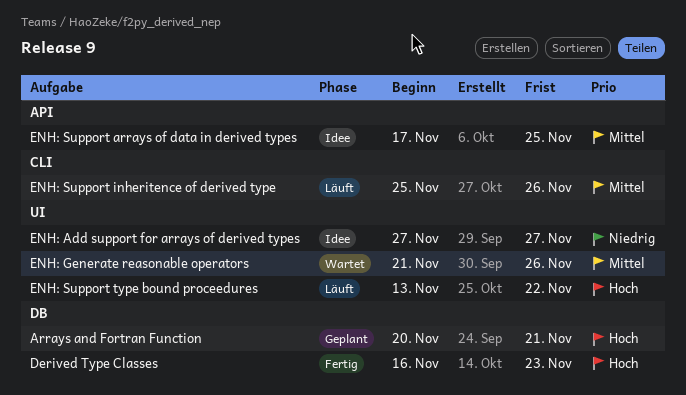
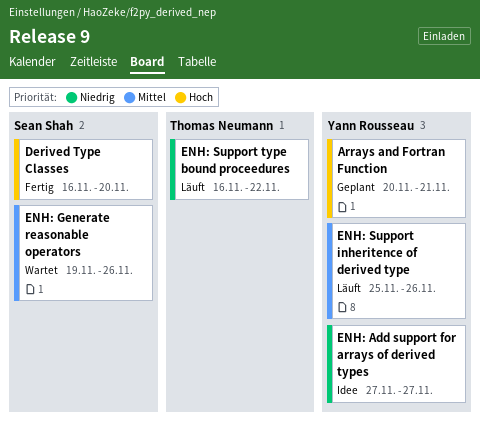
Derived Type Classes, due: Nov 23 -> Nov 20
ENH: Generate reasonable operators, start: Nov 21 -> Nov 19
ENH: Support arrays of data in derived types: present -> none
ENH: Support type bound proceedures, priority: Hoch -> Niedrig
ENH: Support type bound proceedures, start: Nov 13 -> Nov 16

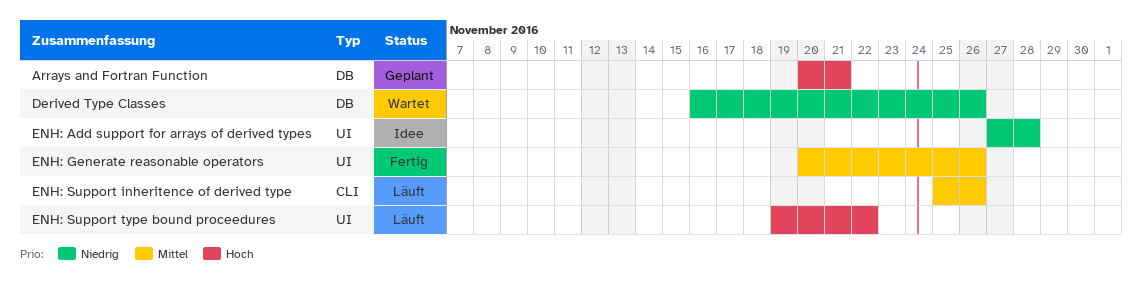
Derived Type Classes, status: Fertig -> Wartet
Derived Type Classes, priority: Hoch -> Niedrig
Derived Type Classes, due: Nov 20 -> Nov 26
ENH: Add support for arrays of derived types, due: Nov 27 -> Nov 28
ENH: Generate reasonable operators, status: Wartet -> Fertig
ENH: Generate reasonable operators, start: Nov 19 -> Nov 20
ENH: Support type bound proceedures, priority: Niedrig -> Hoch
ENH: Support type bound proceedures, start: Nov 16 -> Nov 19

